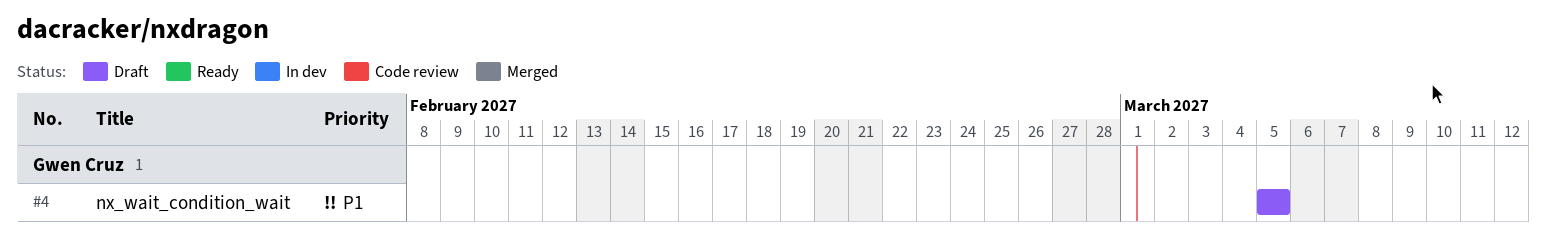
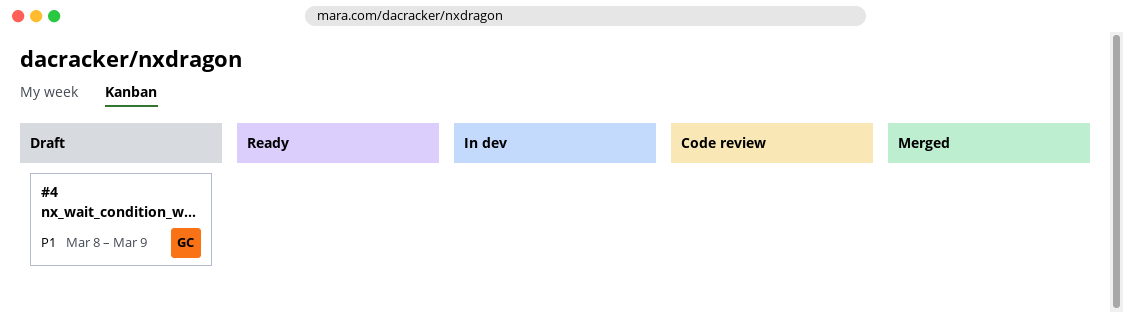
#4, start: Mar 5 -> Mar 8
#4, due: Mar 5 -> Mar 9

